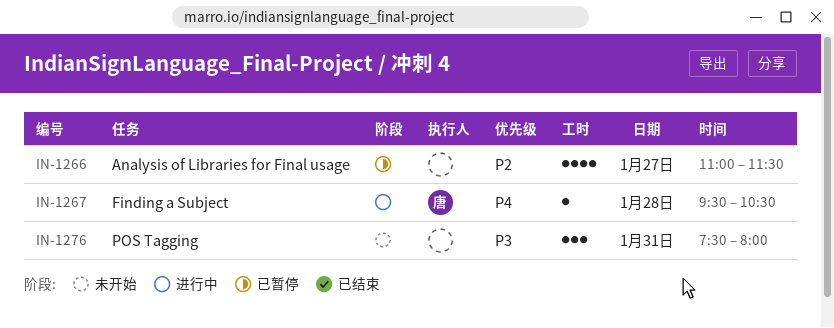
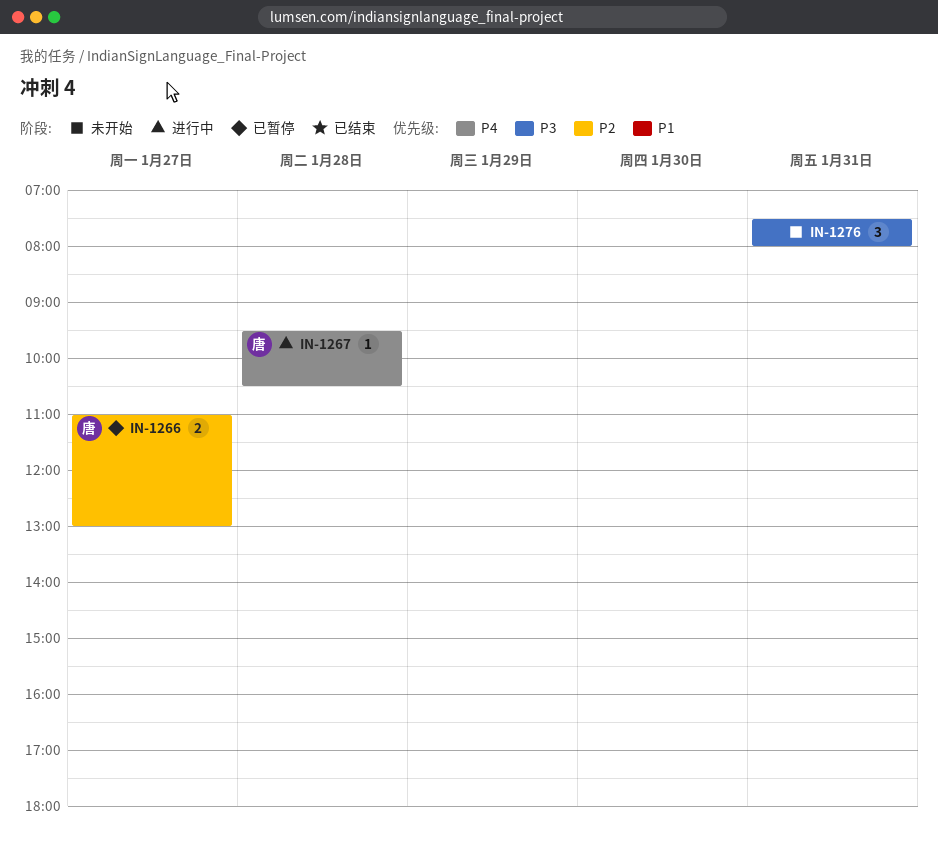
IN-1266, owner: none -> 唐
IN-1266, estimate: 4 -> 2
IN-1266, ends: 11:30 -> 13:00

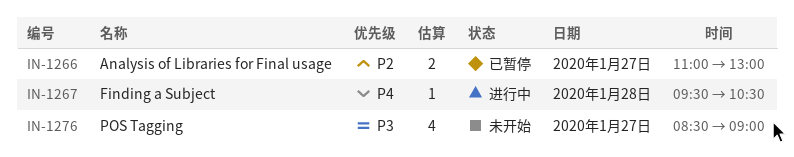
IN-1276, estimate: 3 -> 4
IN-1276, day: Jan 31 -> Jan 27
IN-1276, begins: 07:30 -> 08:30
IN-1276, ends: 08:00 -> 09:00

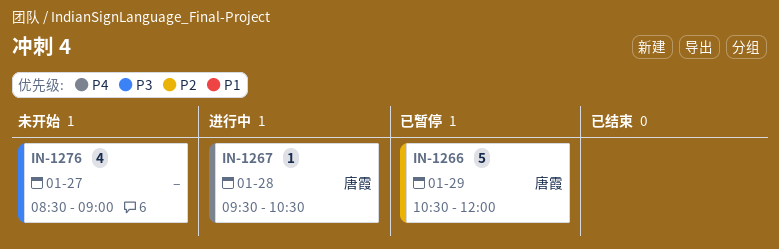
IN-1266, estimate: 2 -> 5
IN-1266, day: Jan 27 -> Jan 29
IN-1266, begins: 11:00 -> 10:30
IN-1266, ends: 13:00 -> 12:00

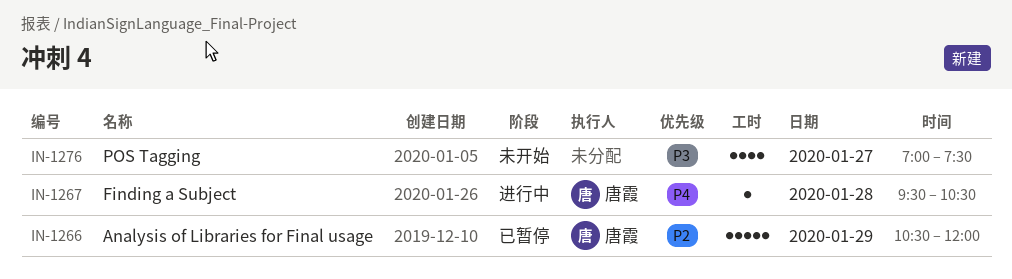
IN-1276, begins: 08:30 -> 07:00
IN-1276, ends: 09:00 -> 07:30

